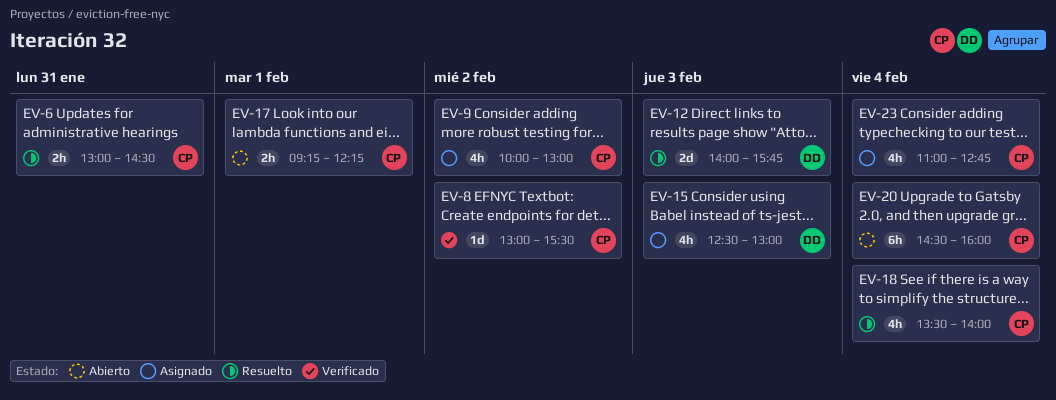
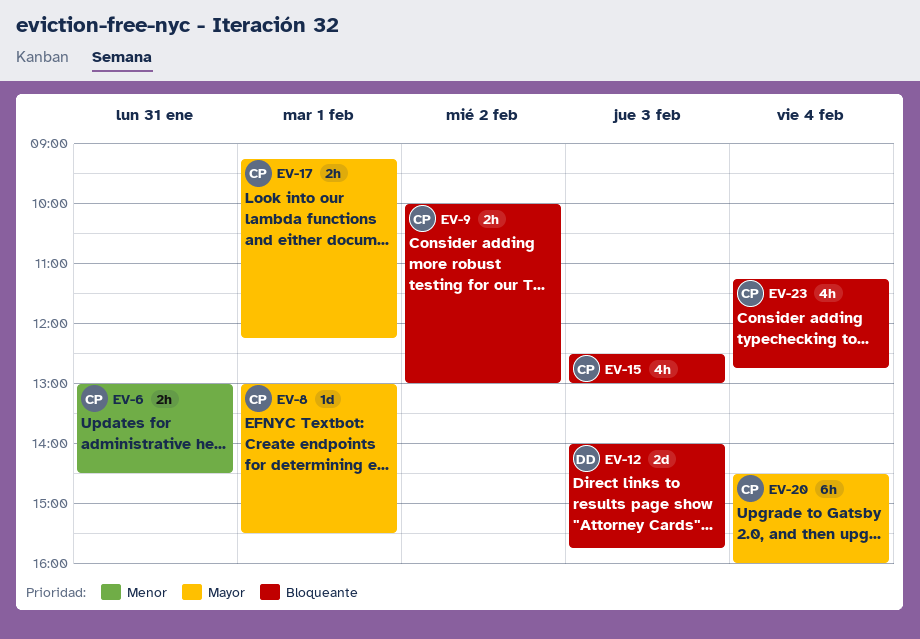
EV-8, day: Feb 2 -> Feb 1
EV-9, estimate: 4h -> 2h
EV-15, owner: DD -> CP
EV-18: present -> none
EV-23, begins: 11:00 -> 11:15

